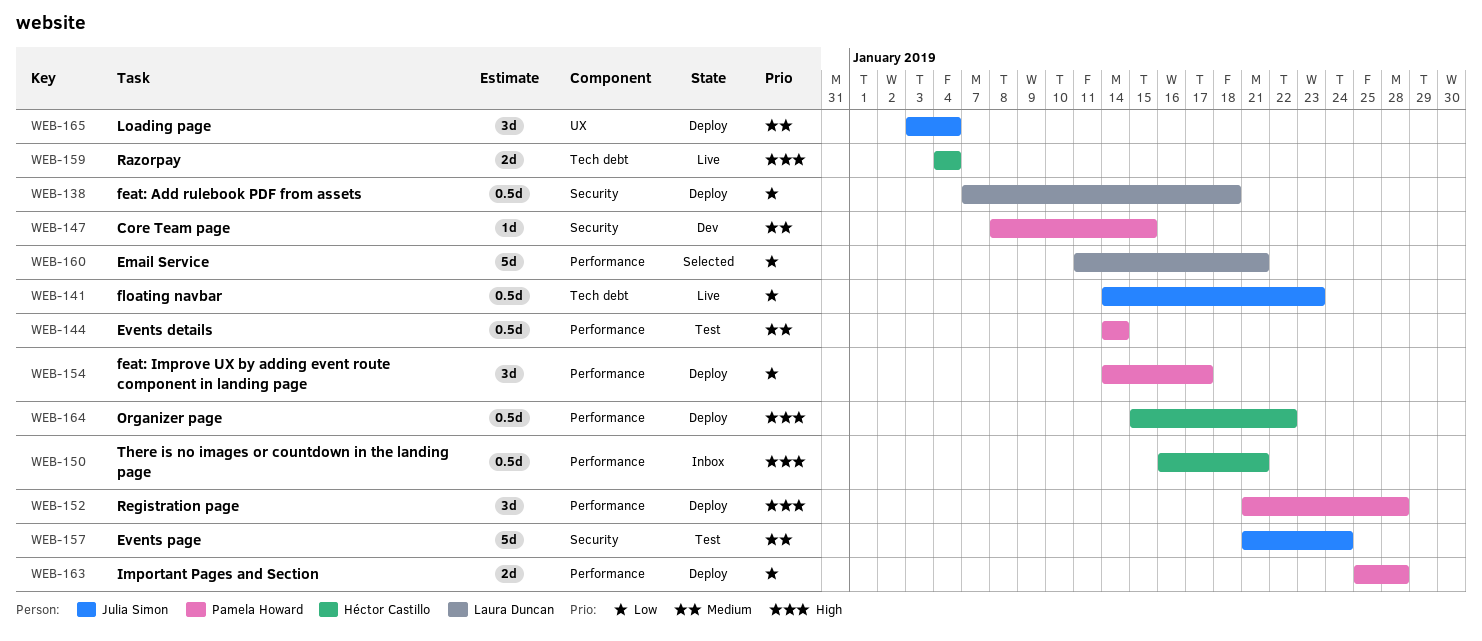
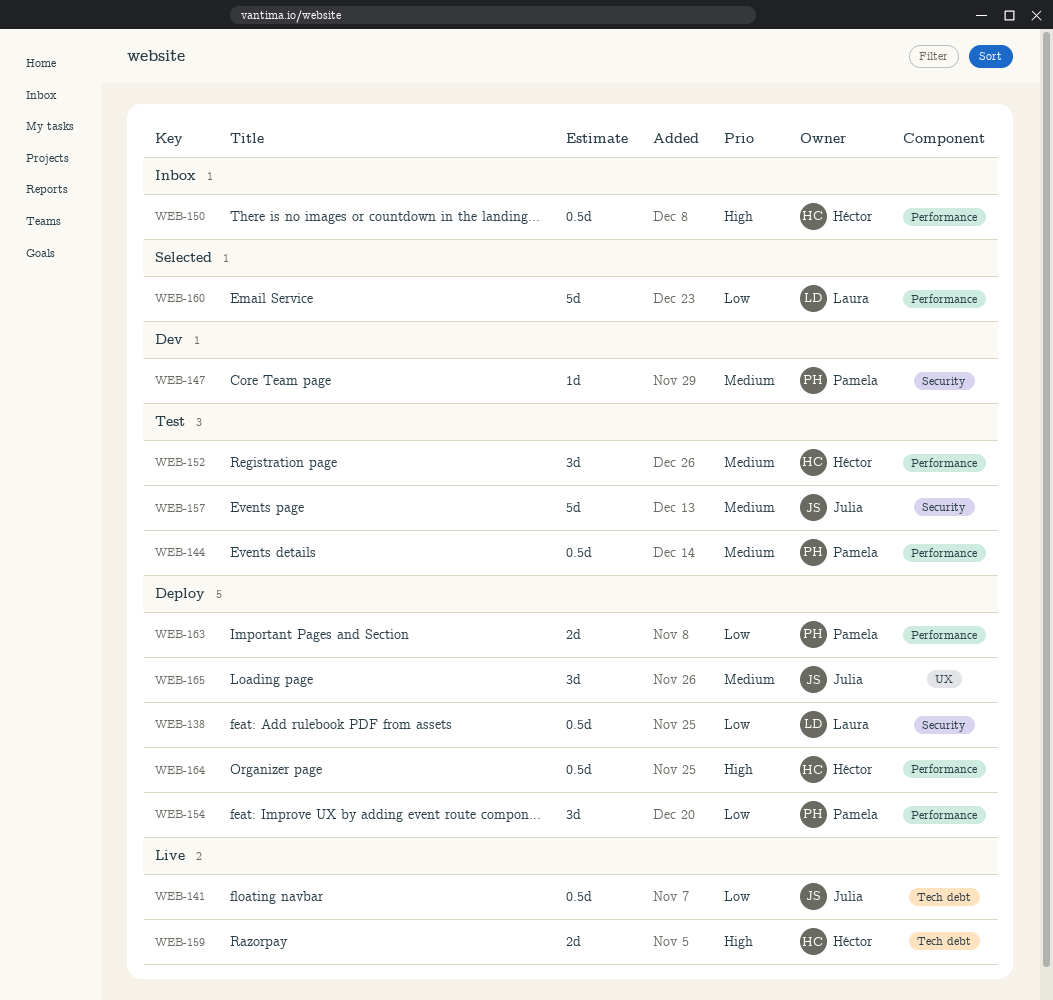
WEB-152, status: Deploy -> Test
WEB-152, owner: Pamela Howard -> Héctor Castillo
WEB-152, priority: High -> Medium

